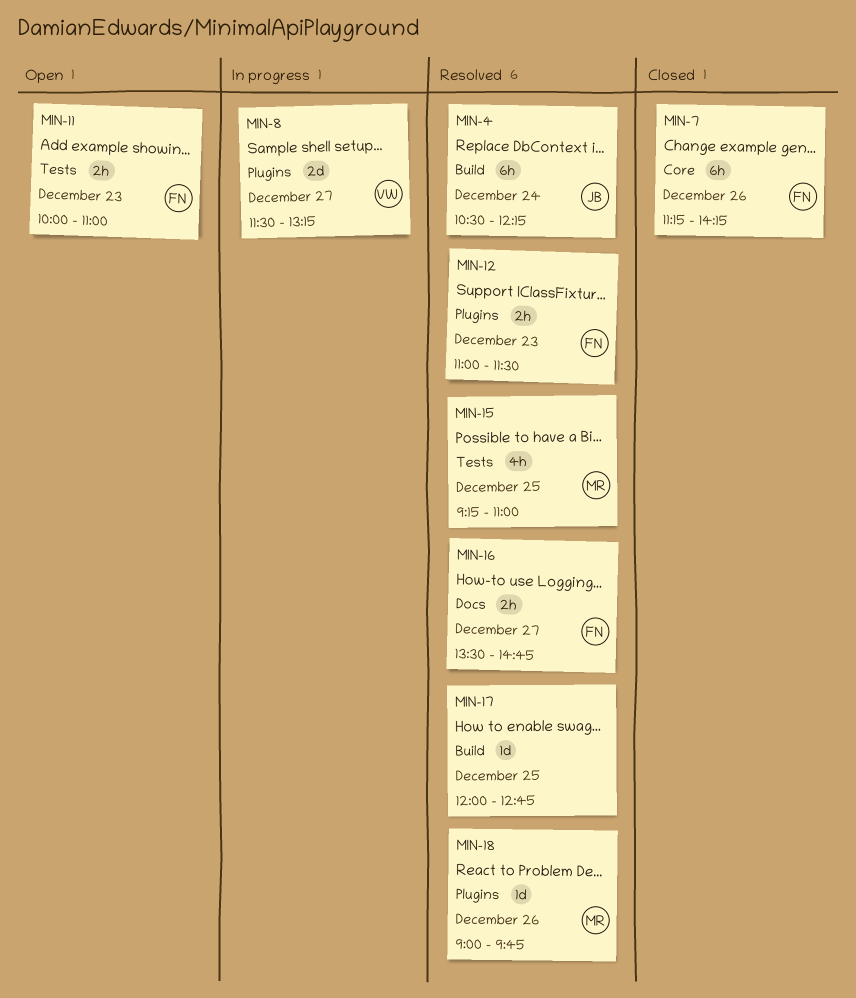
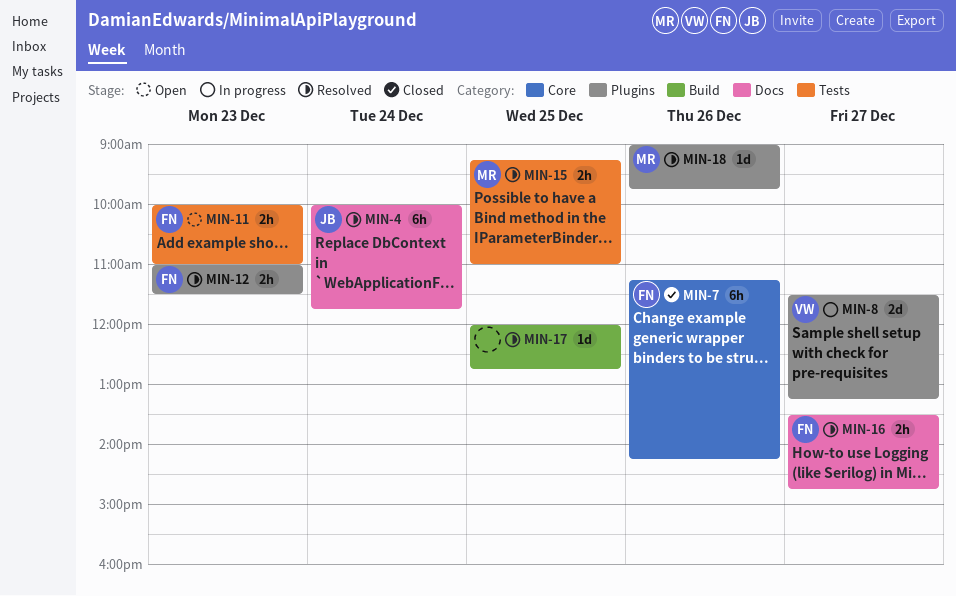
MIN-4, label: Build -> Docs
MIN-4, begins: 10:30 -> 10:00
MIN-4, ends: 12:15 -> 11:45
MIN-15, estimate: 4h -> 2h

